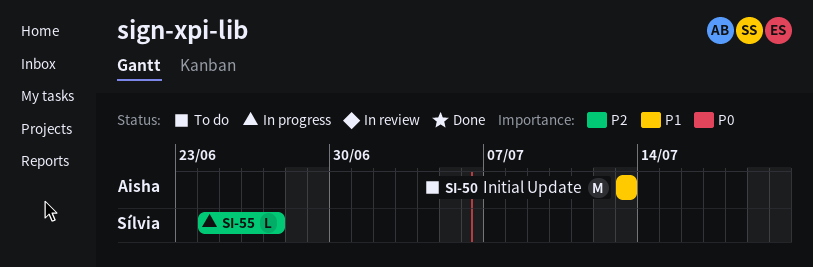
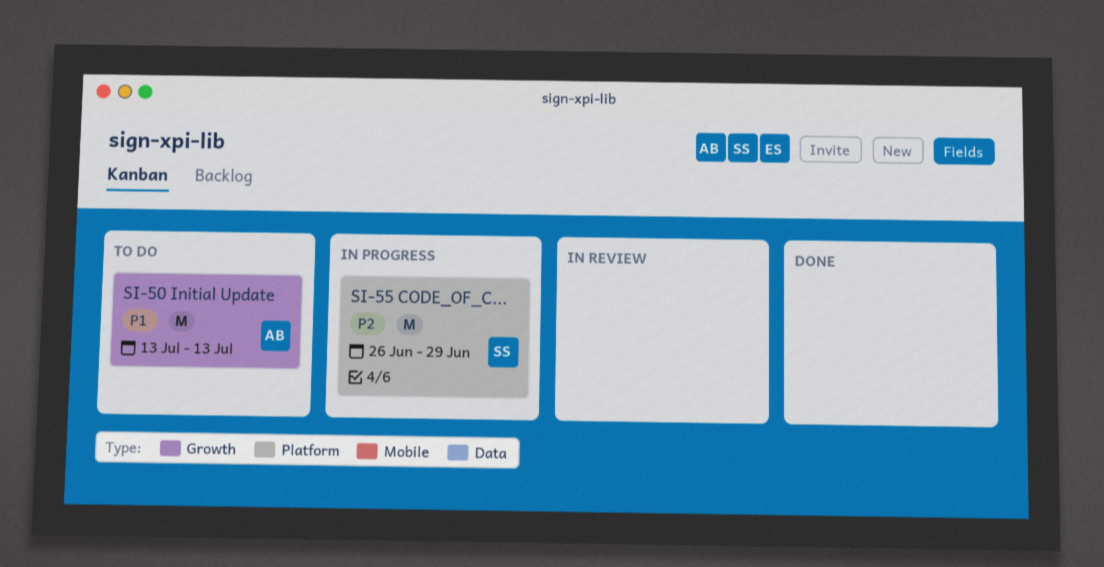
SI-55, estimate: L -> M
SI-55, start: Jun 24 -> Jun 26
SI-55, due: Jun 27 -> Jun 29

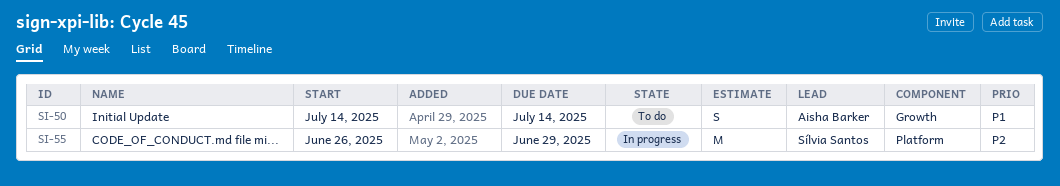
SI-50, estimate: M -> S
SI-50, start: Jul 13 -> Jul 14
SI-50, due: Jul 13 -> Jul 14

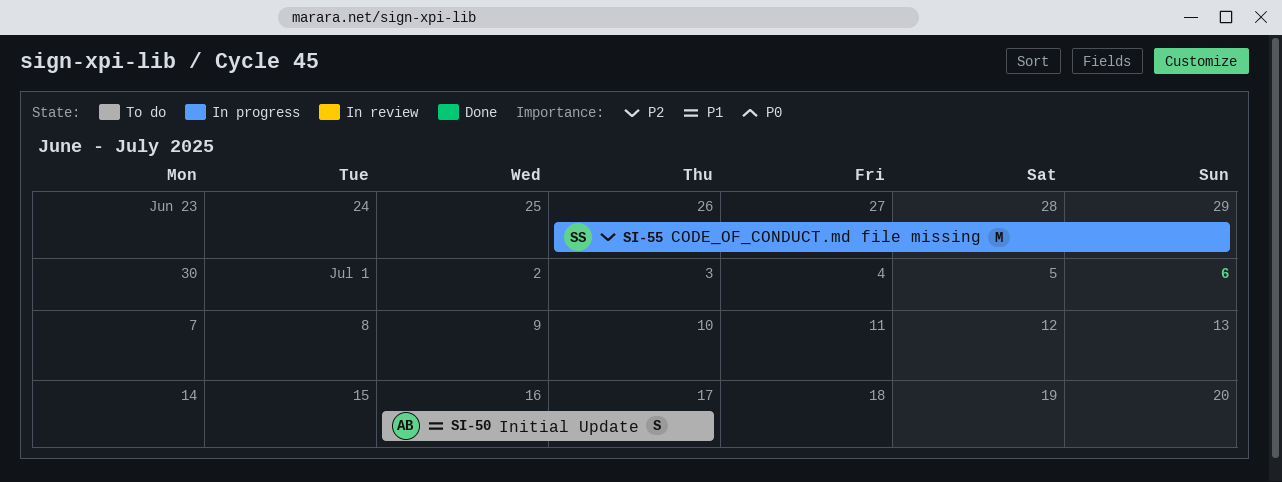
SI-50, start: Jul 14 -> Jul 16
SI-50, due: Jul 14 -> Jul 17

